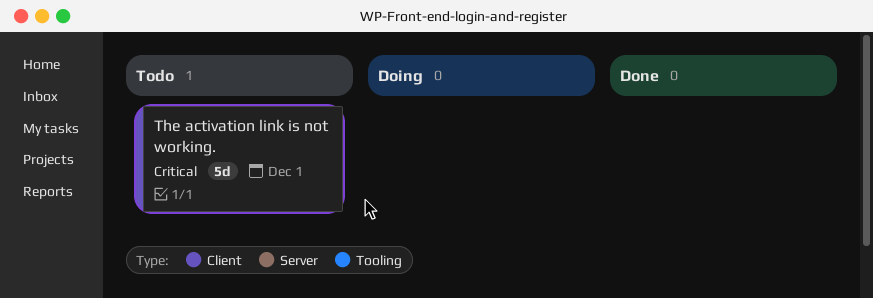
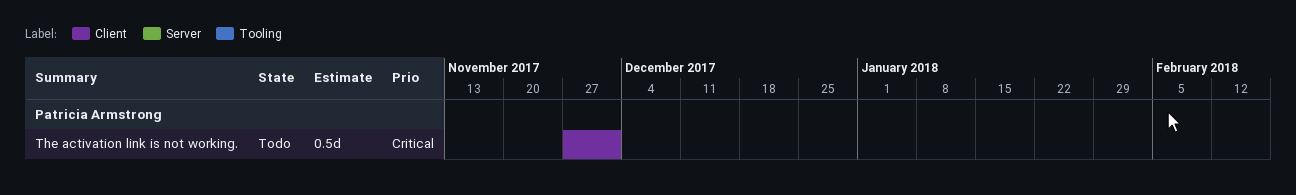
The activation link is not working., estimate: 5d -> 0.5d

